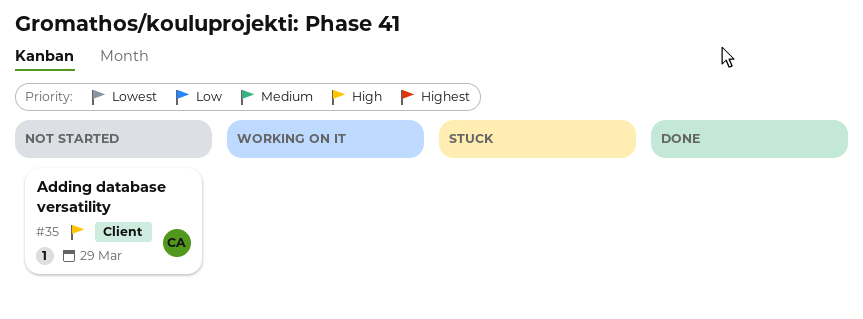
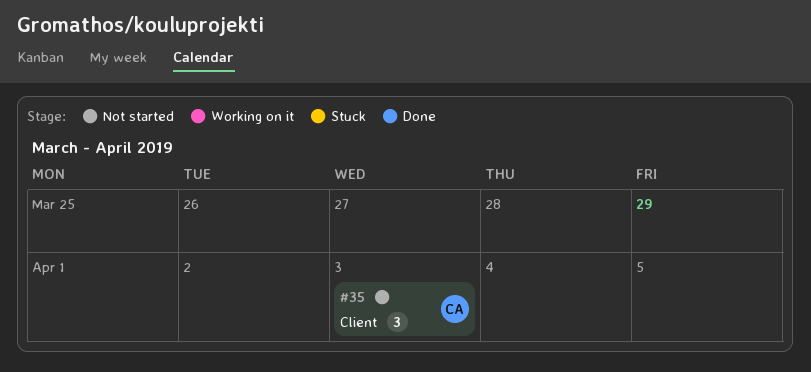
#35, estimate: 1 -> 3
#35, due: Mar 29 -> Apr 3

